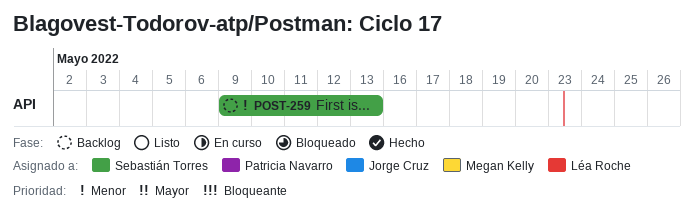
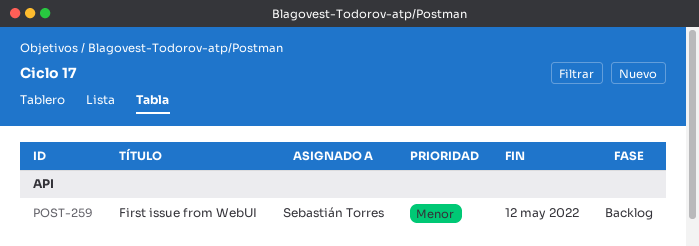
POST-259, due: May 13 -> May 12

